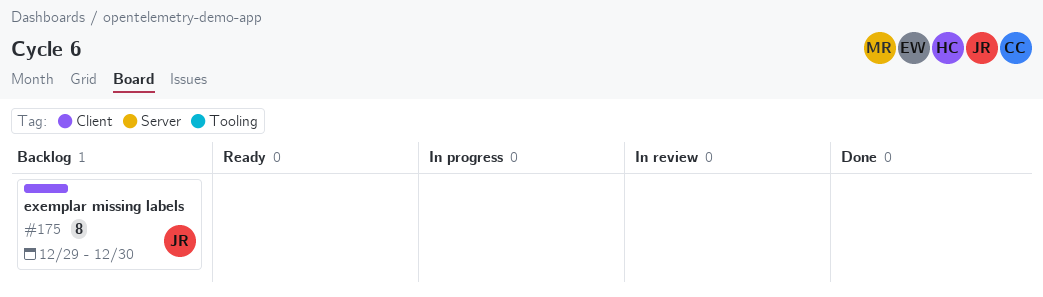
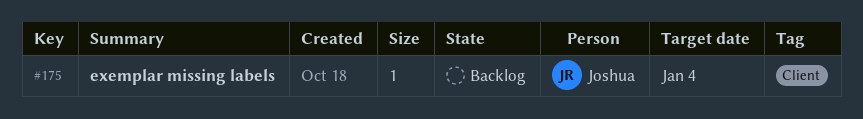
#175, estimate: 8 -> 1
#175, due: Dec 30 -> Jan 4

